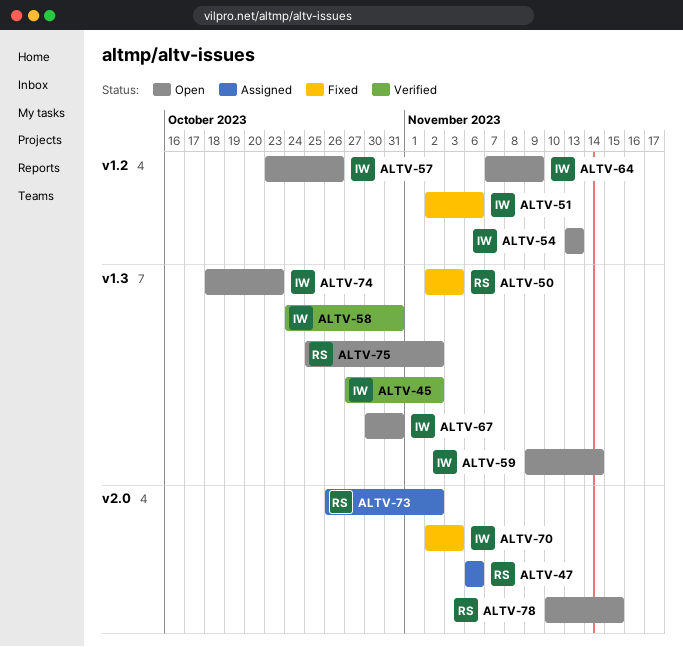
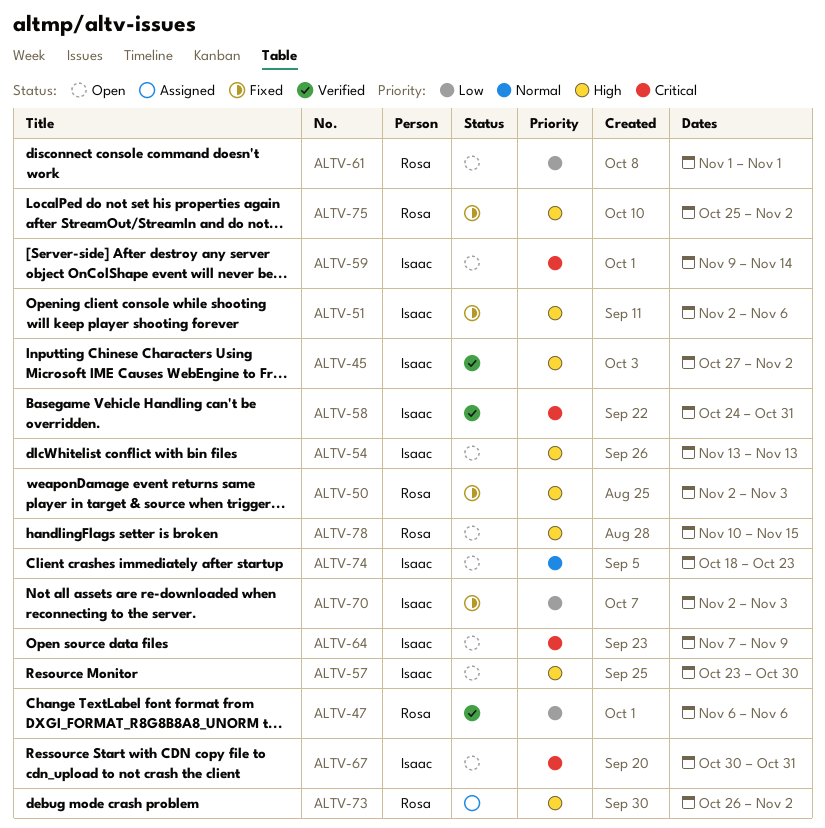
ALTV-47, status: Assigned -> Verified
ALTV-57, due: Oct 26 -> Oct 30
ALTV-61: none -> present
ALTV-75, status: Open -> Fixed

